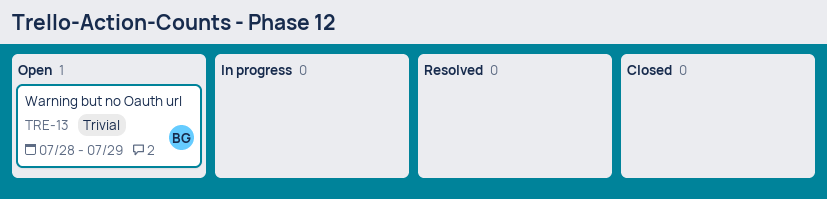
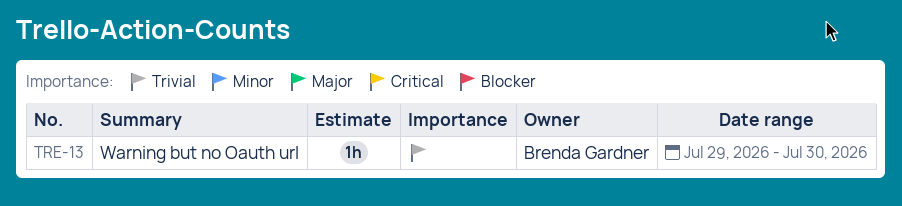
TRE-13, start: Jul 28 -> Jul 29
TRE-13, due: Jul 29 -> Jul 30

